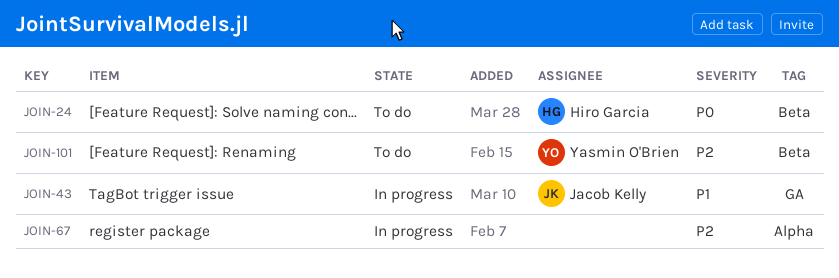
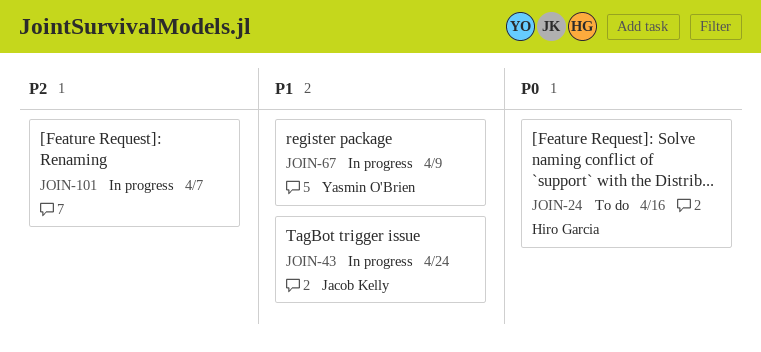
JOIN-67, owner: none -> Yasmin O'Brien
JOIN-67, priority: P2 -> P1
JOIN-101, status: To do -> In progress
JOIN-101, owner: Yasmin O'Brien -> none

